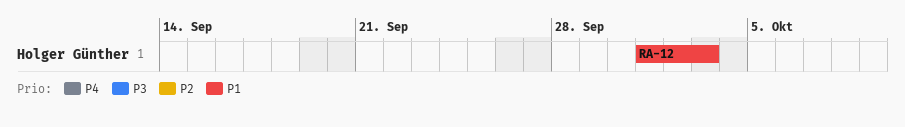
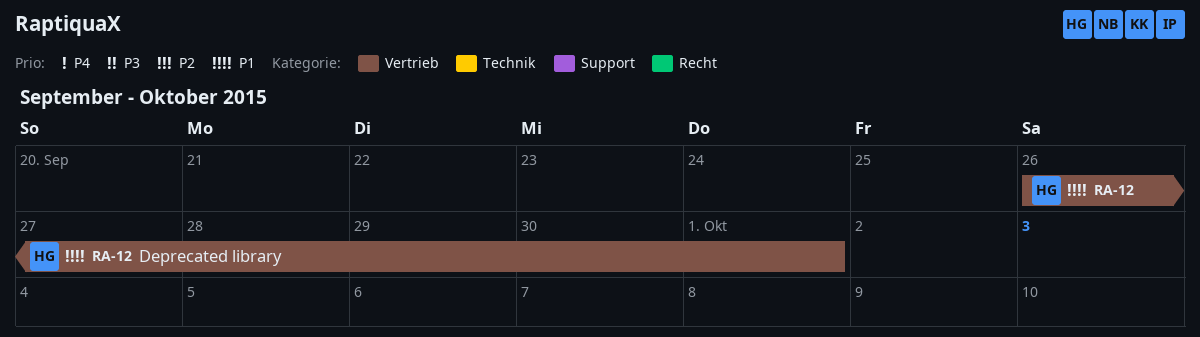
RA-12, start: Oct 1 -> Sep 26
RA-12, due: Oct 3 -> Oct 1

